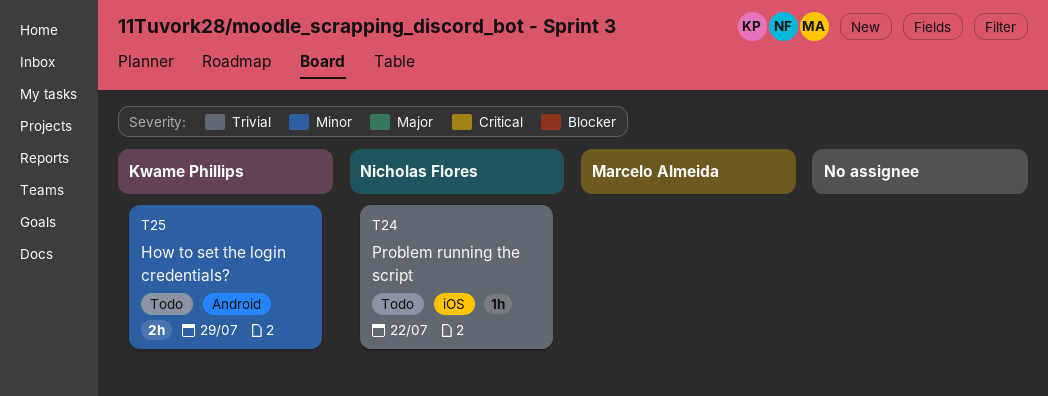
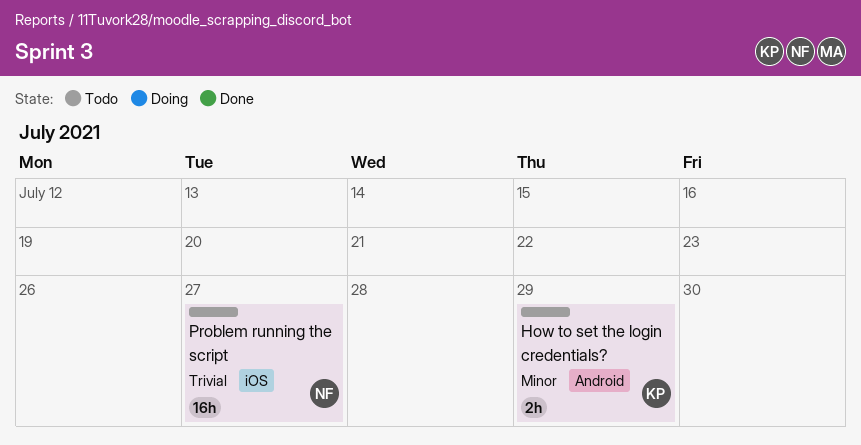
Problem running the script, estimate: 1h -> 16h
Problem running the script, due: Jul 22 -> Jul 27

